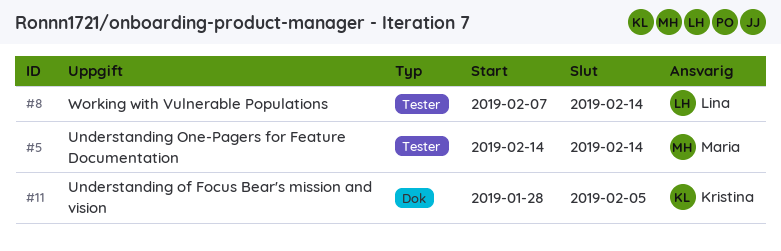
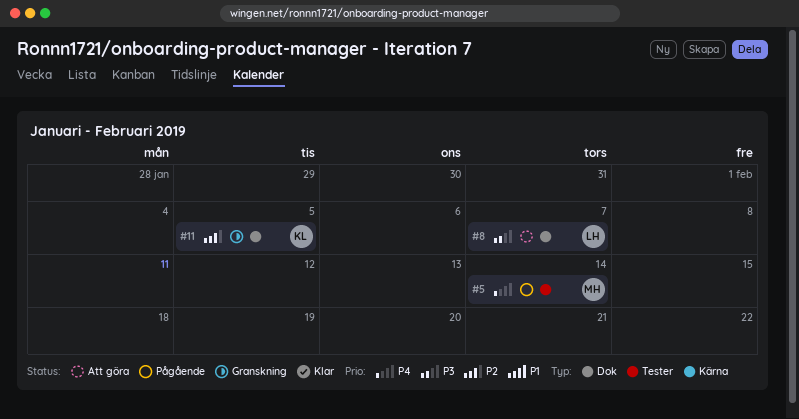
#8, label: Tester -> Dok
#8, due: Feb 14 -> Feb 7

